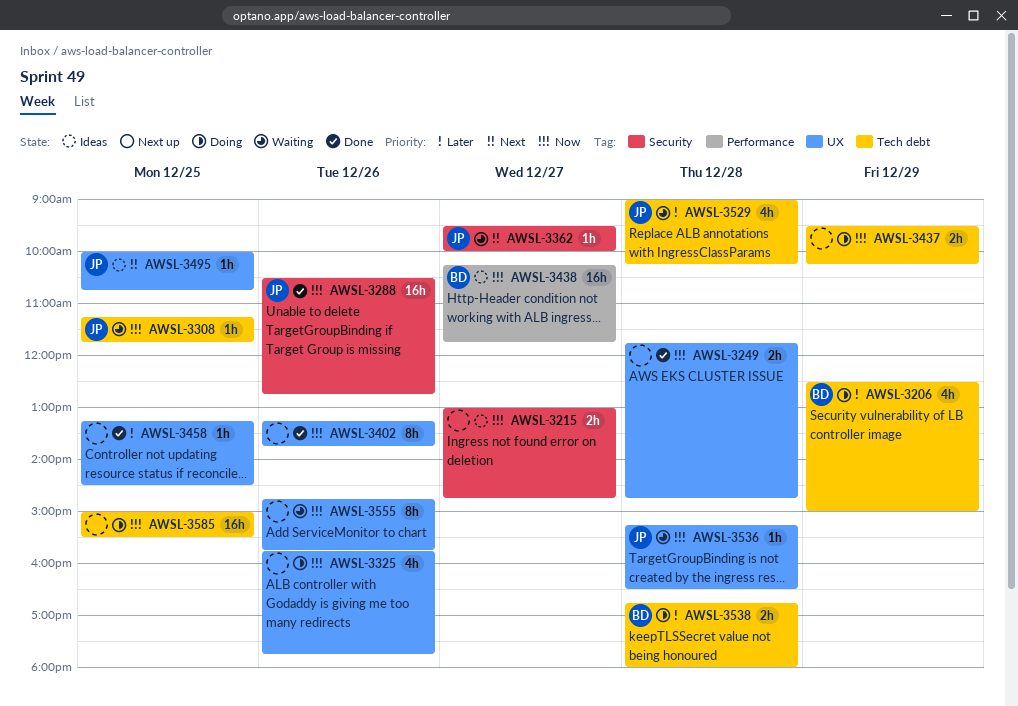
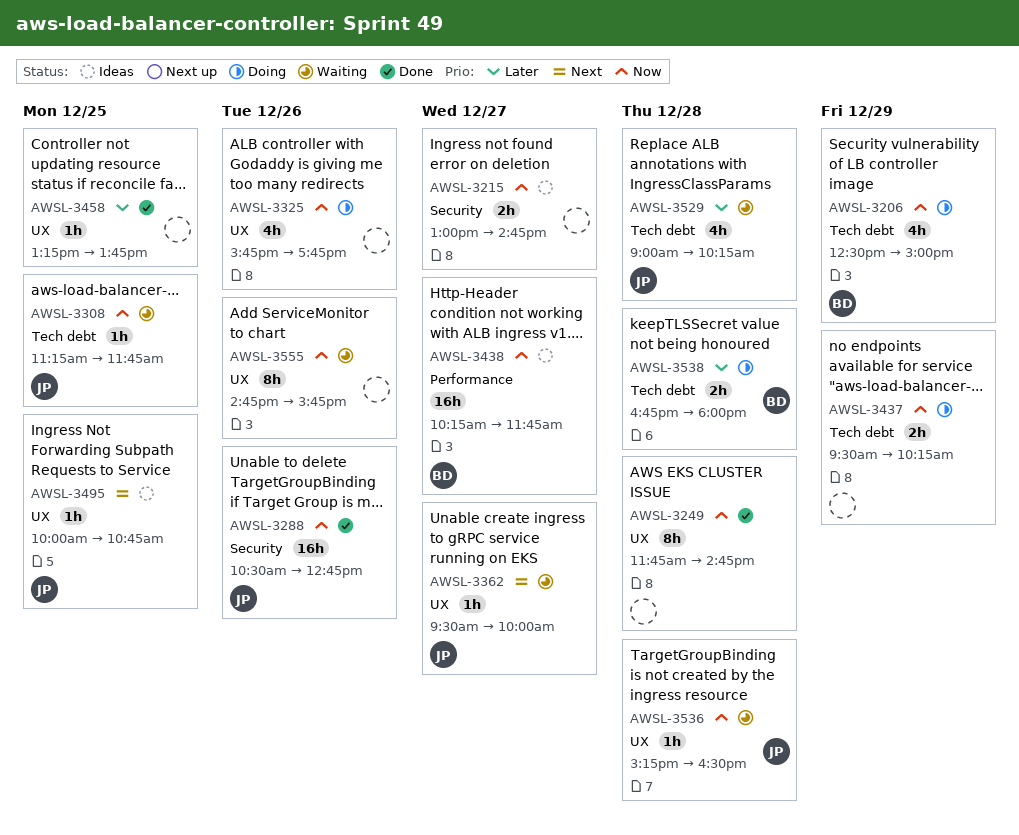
AWSL-3206, priority: Later -> Now
AWSL-3249, estimate: 2h -> 8h
AWSL-3362, label: Security -> UX
AWSL-3402: present -> none
AWSL-3458, ends: 14:30 -> 13:45
AWSL-3585: present -> none

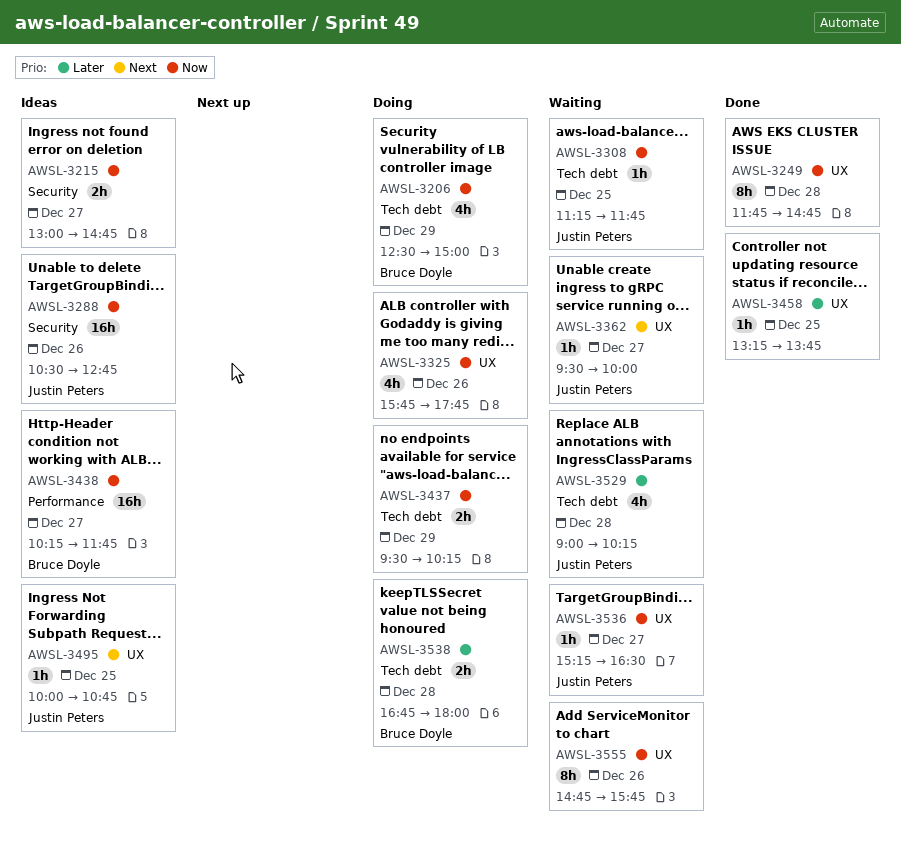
AWSL-3288, status: Done -> Ideas
AWSL-3536, day: Dec 28 -> Dec 27

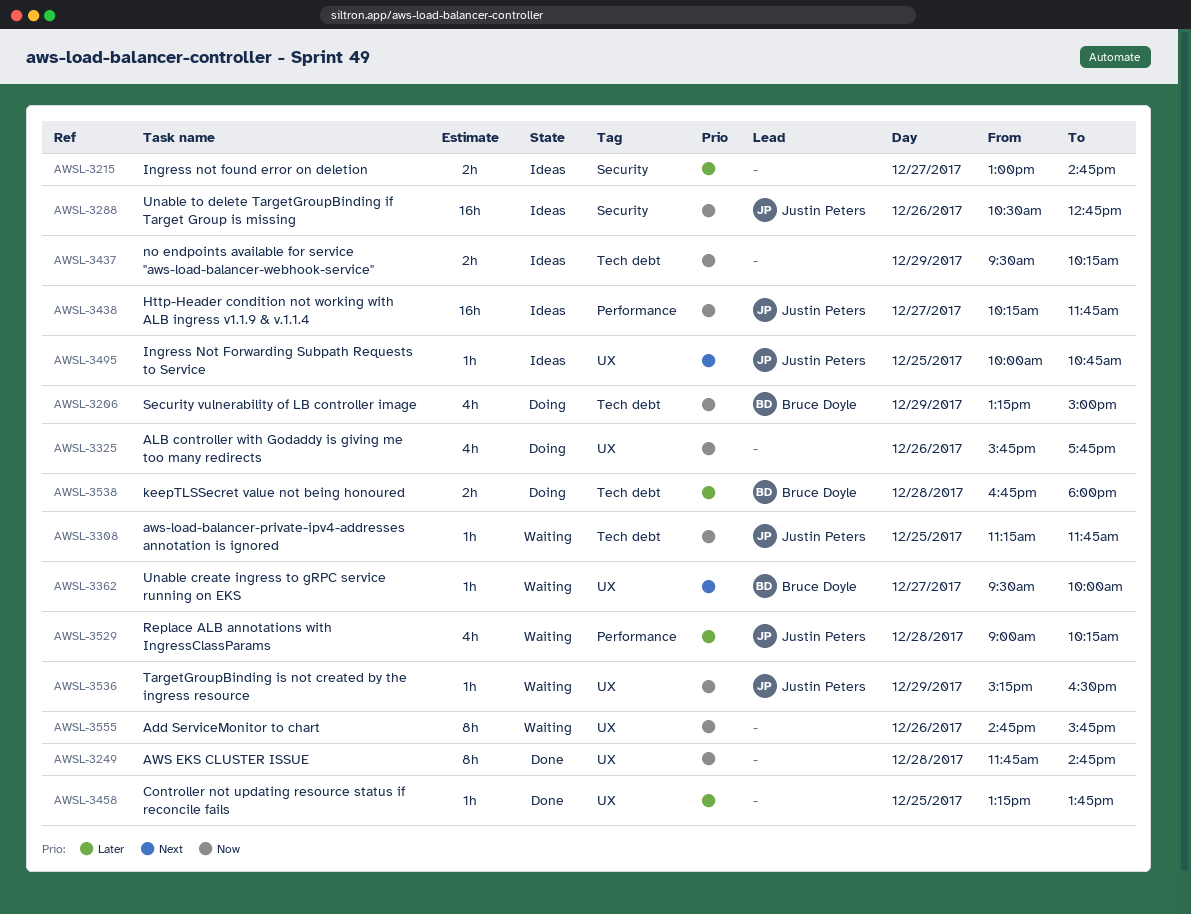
AWSL-3206, begins: 12:30 -> 13:15
AWSL-3215, priority: Now -> Later
AWSL-3362, owner: Justin Peters -> Bruce Doyle
AWSL-3437, status: Doing -> Ideas
AWSL-3438, owner: Bruce Doyle -> Justin Peters
AWSL-3529, label: Tech debt -> Performance
AWSL-3536, day: Dec 27 -> Dec 29

